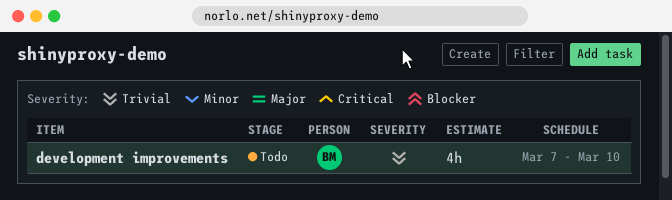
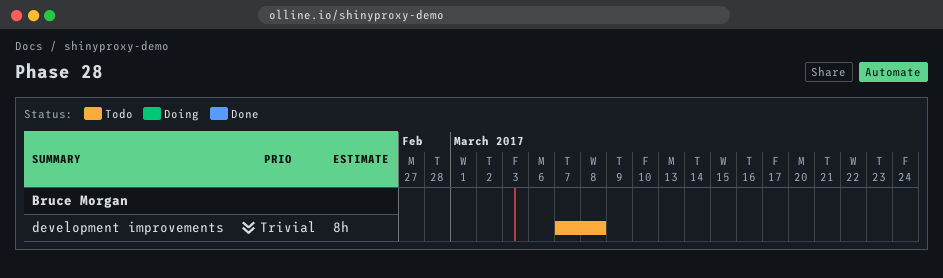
development improvements, estimate: 4h -> 8h
development improvements, due: Mar 10 -> Mar 8

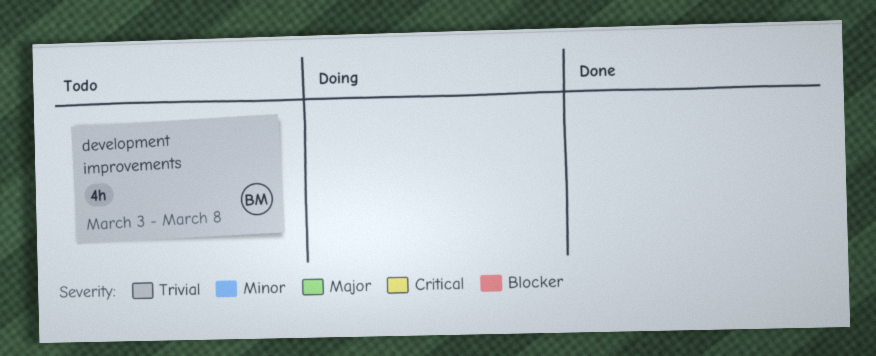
development improvements, estimate: 8h -> 4h
development improvements, start: Mar 7 -> Mar 3

